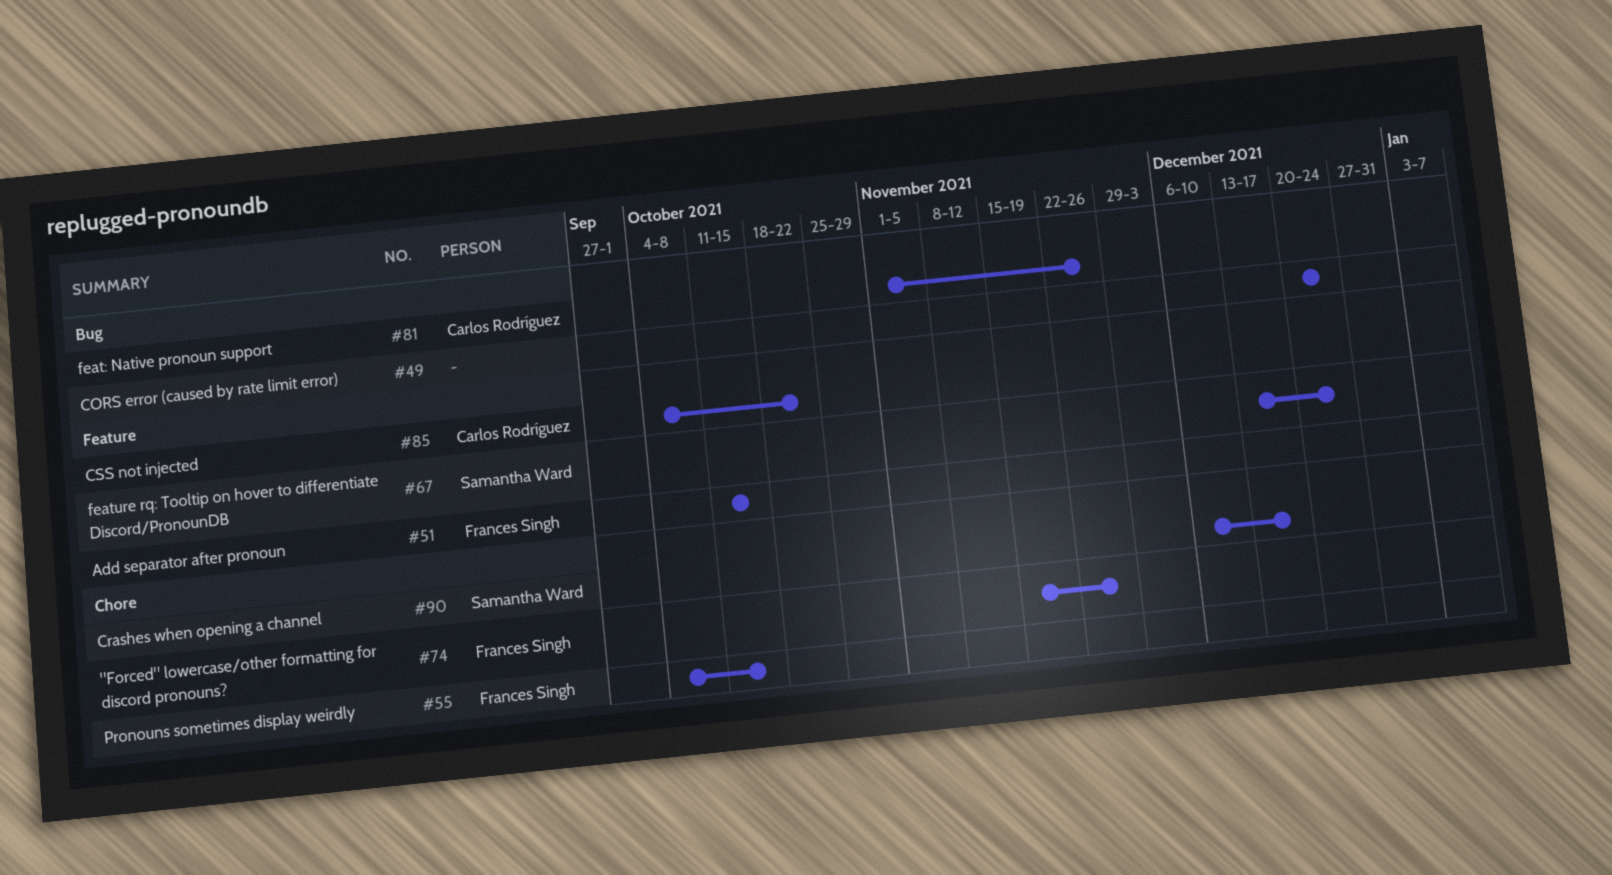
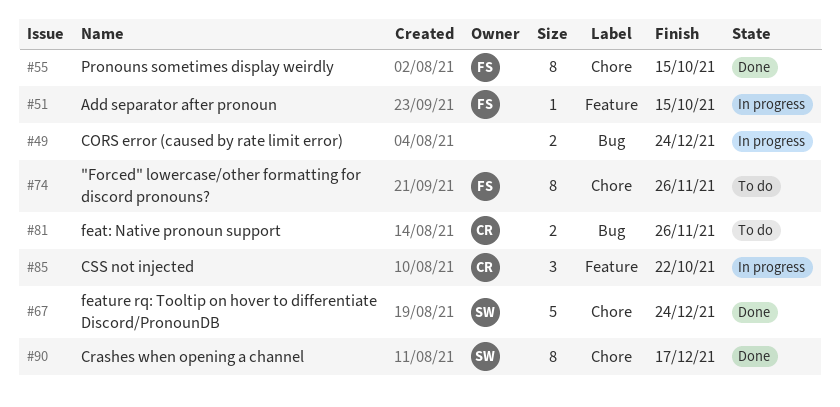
#67, label: Feature -> Chore

